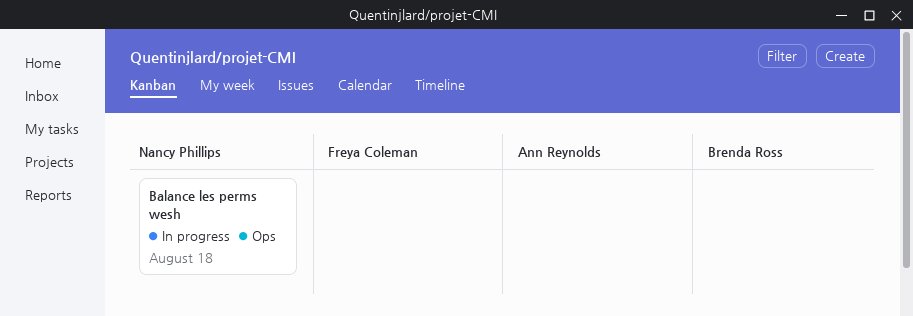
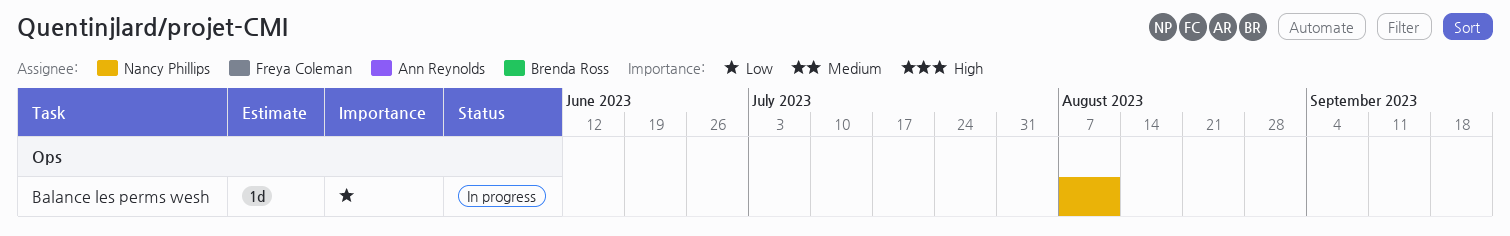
Balance les perms wesh, due: Aug 18 -> Aug 11

